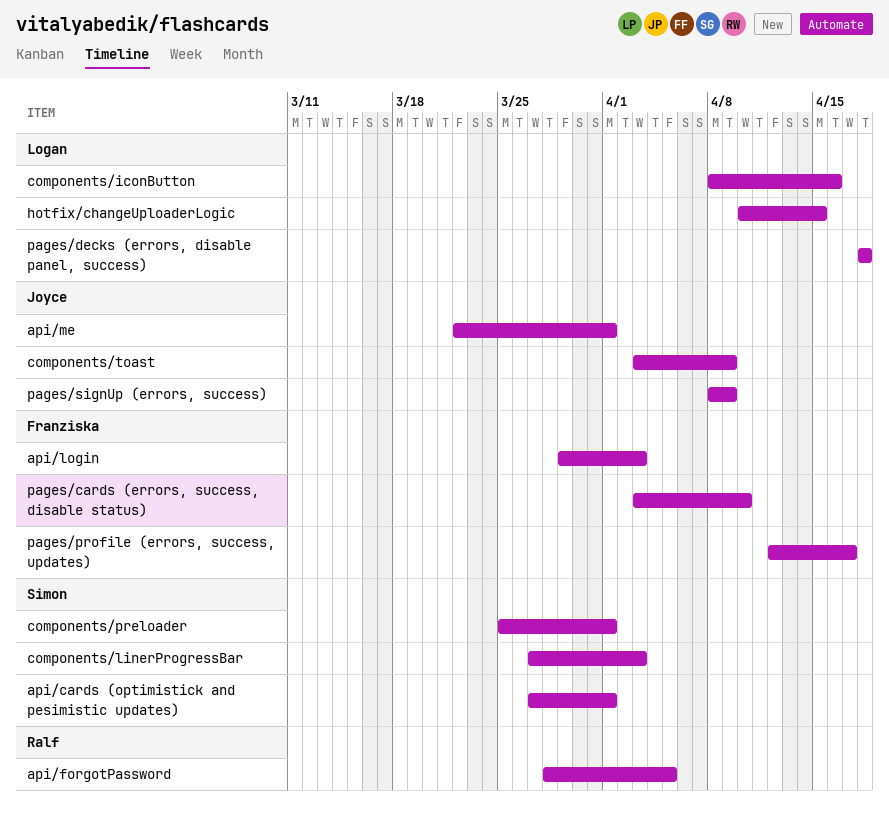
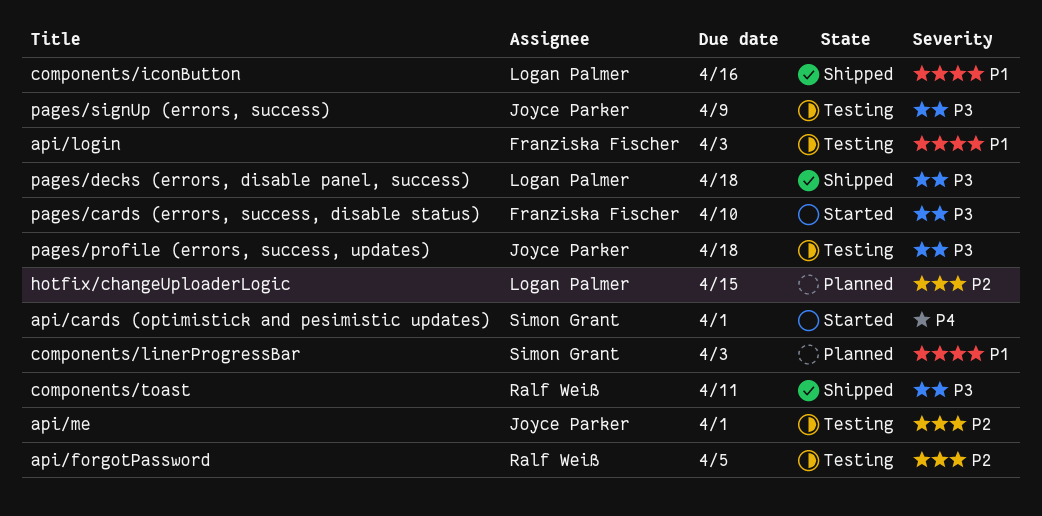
components/preloader: present -> none
components/toast, owner: Joyce Parker -> Ralf Weiß
components/toast, due: Apr 9 -> Apr 11
pages/profile (errors, success, updates), owner: Franziska Fischer -> Joyce Parker
pages/profile (errors, success, updates), due: Apr 17 -> Apr 18

